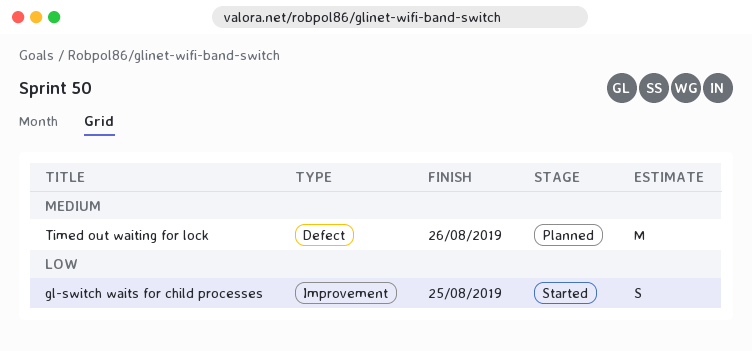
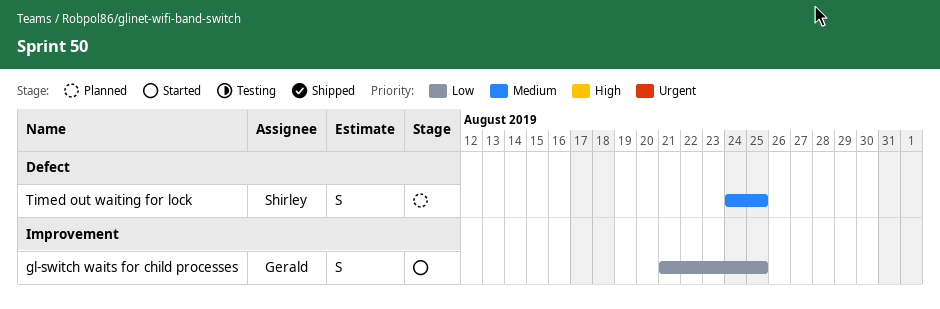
Timed out waiting for lock, estimate: M -> S
Timed out waiting for lock, due: Aug 26 -> Aug 25

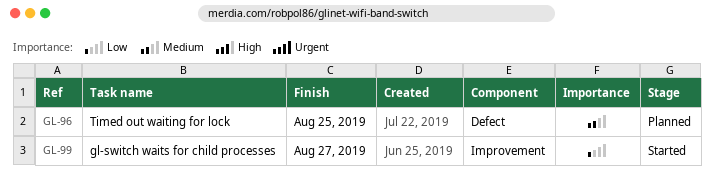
gl-switch waits for child processes, due: Aug 25 -> Aug 27

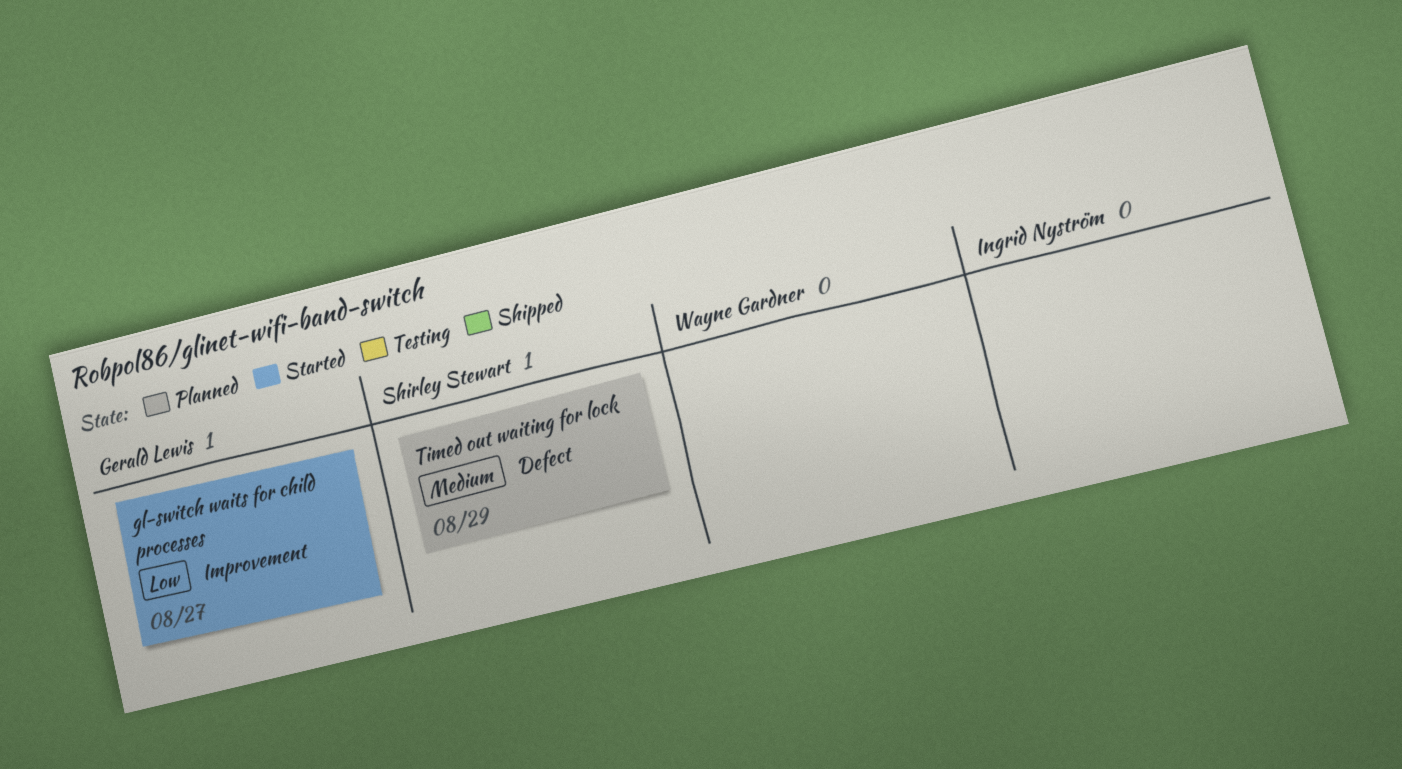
Timed out waiting for lock, due: Aug 25 -> Aug 29

